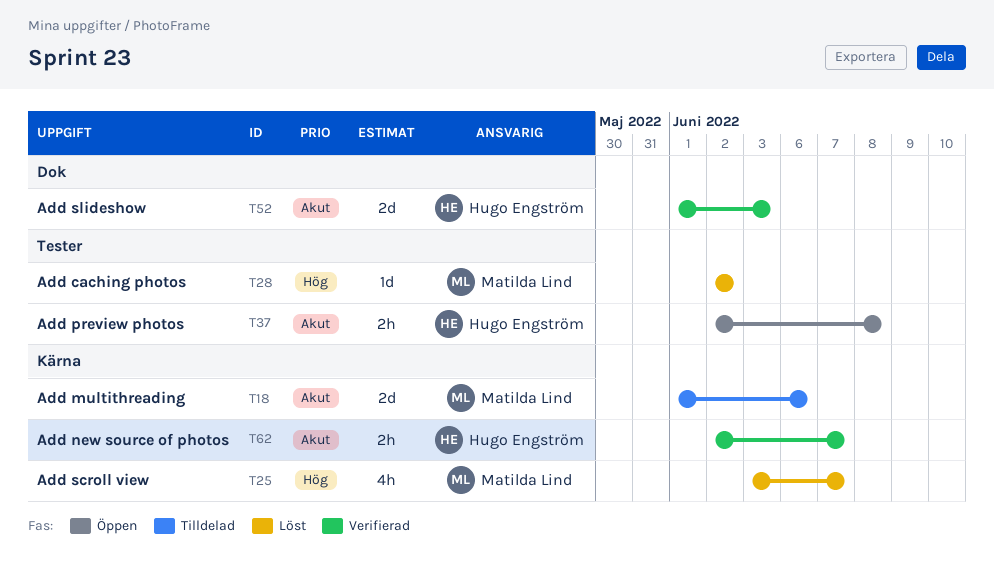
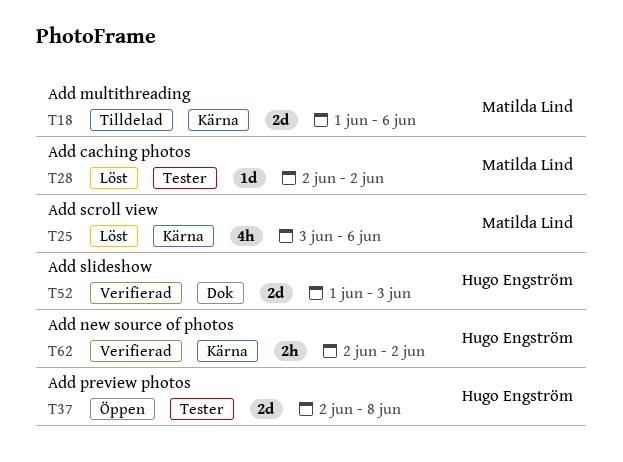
T25, due: Jun 7 -> Jun 6
T37, estimate: 2h -> 2d
T62, due: Jun 7 -> Jun 2

